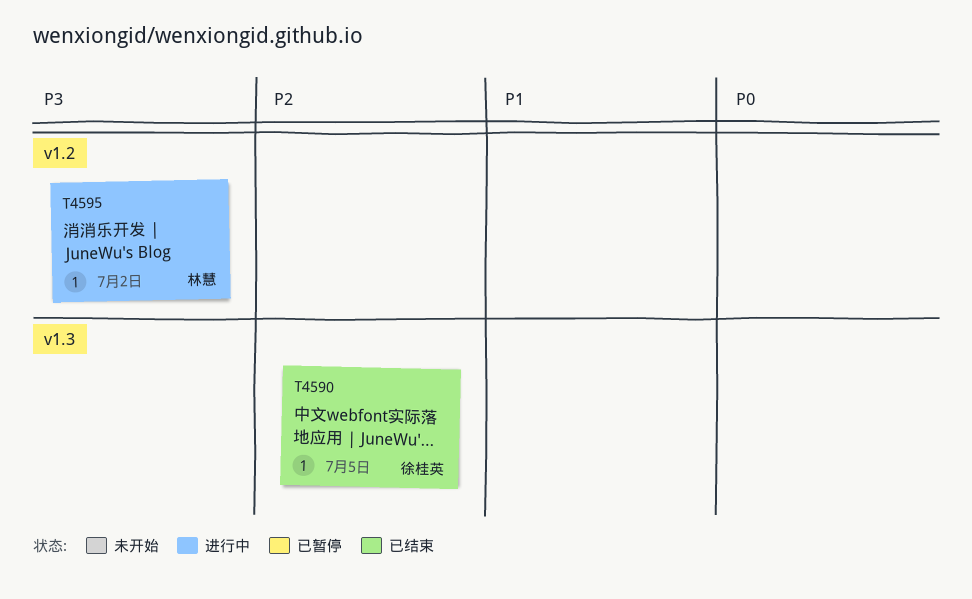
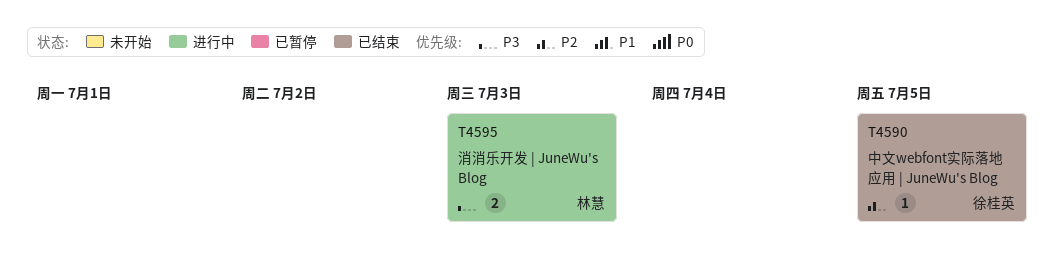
T4595, estimate: 1 -> 2
T4595, due: Jul 2 -> Jul 3

